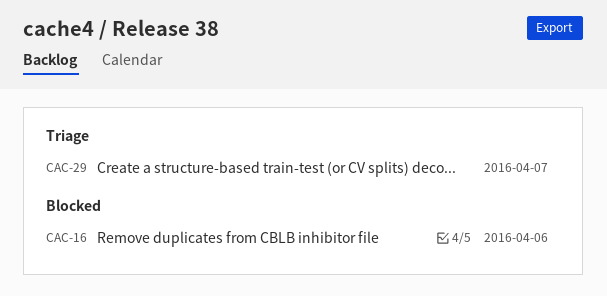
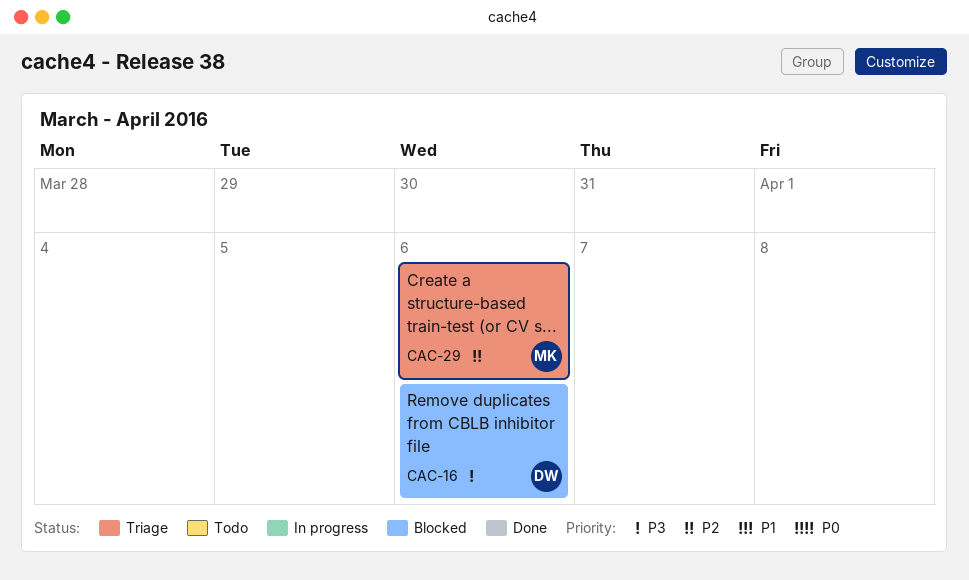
CAC-29, due: Apr 7 -> Apr 6

